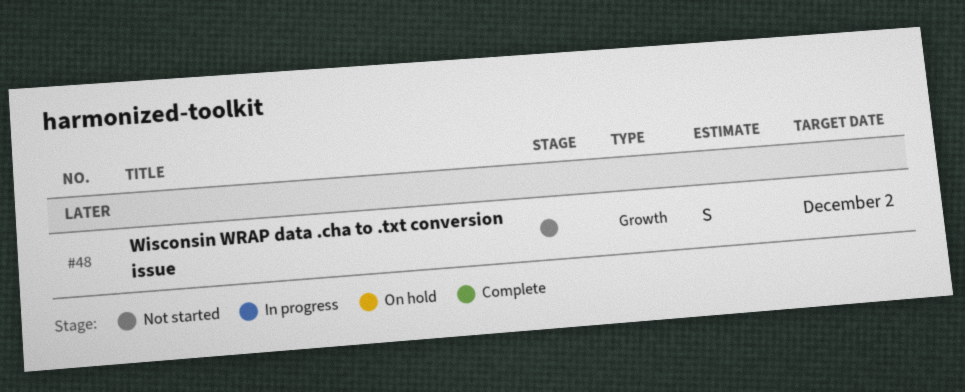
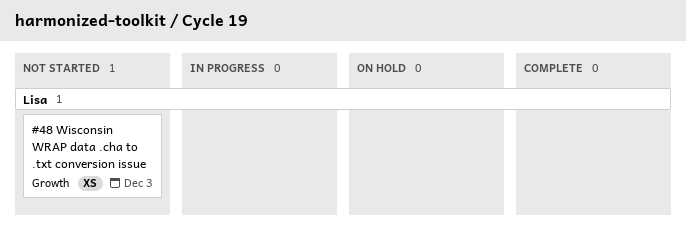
#48, estimate: S -> XS
#48, due: Dec 2 -> Dec 3

